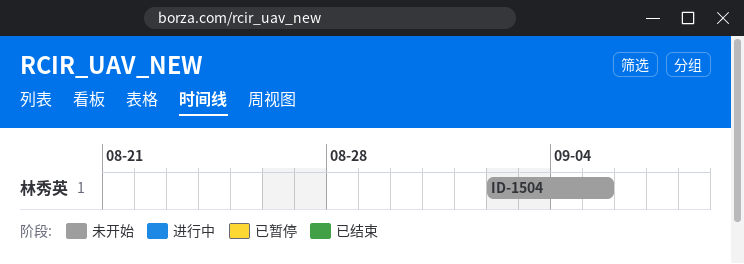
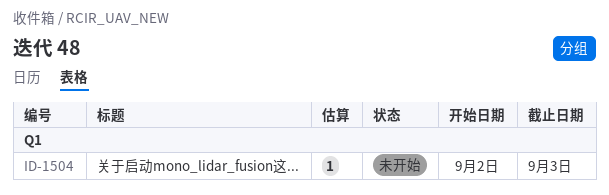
ID-1504, due: Sep 5 -> Sep 3

